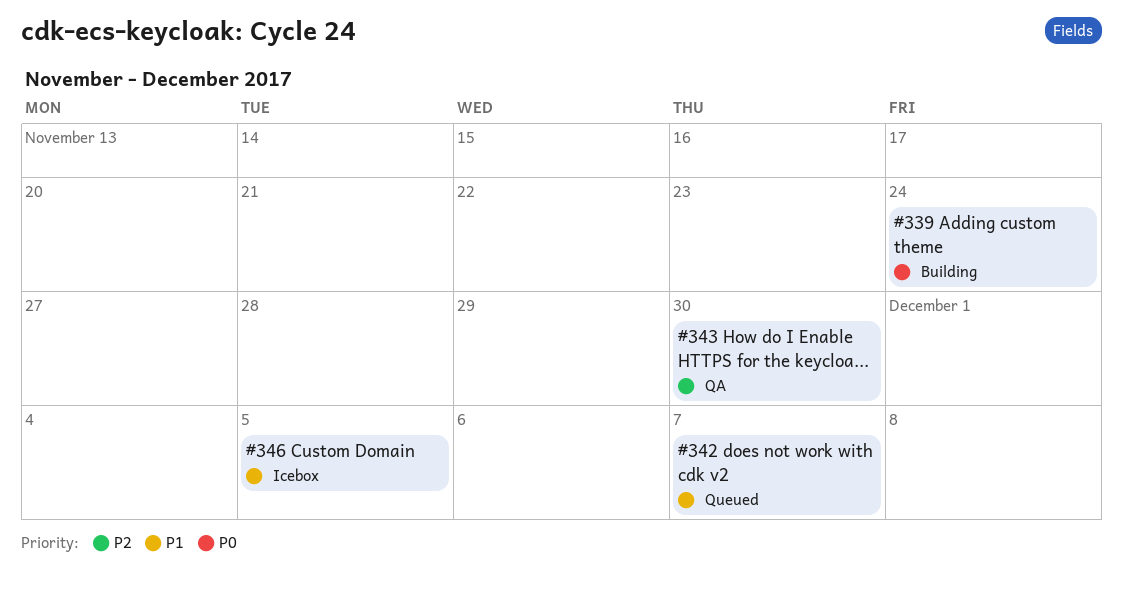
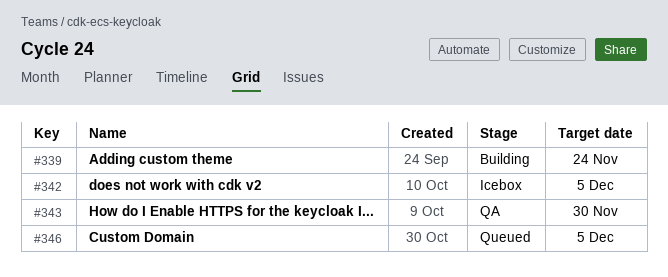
#342, status: Queued -> Icebox
#342, due: Dec 7 -> Dec 5
#346, status: Icebox -> Queued

